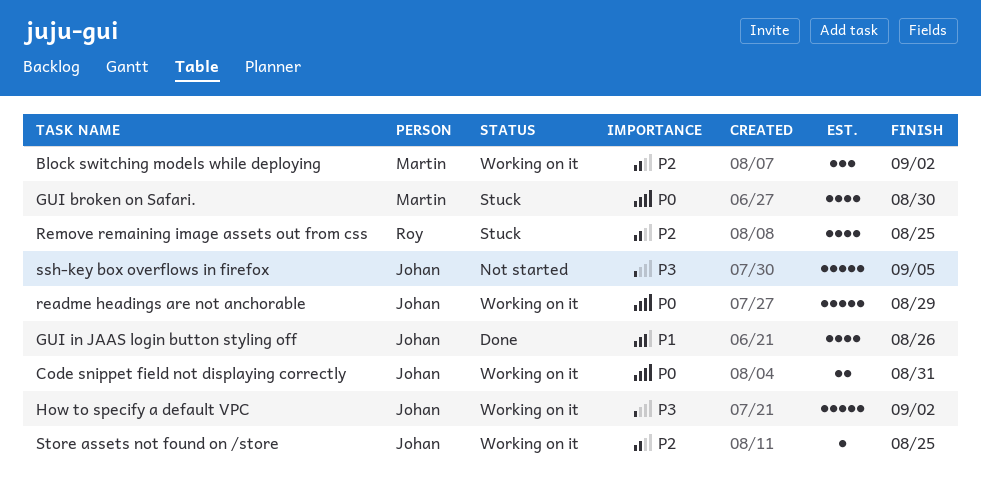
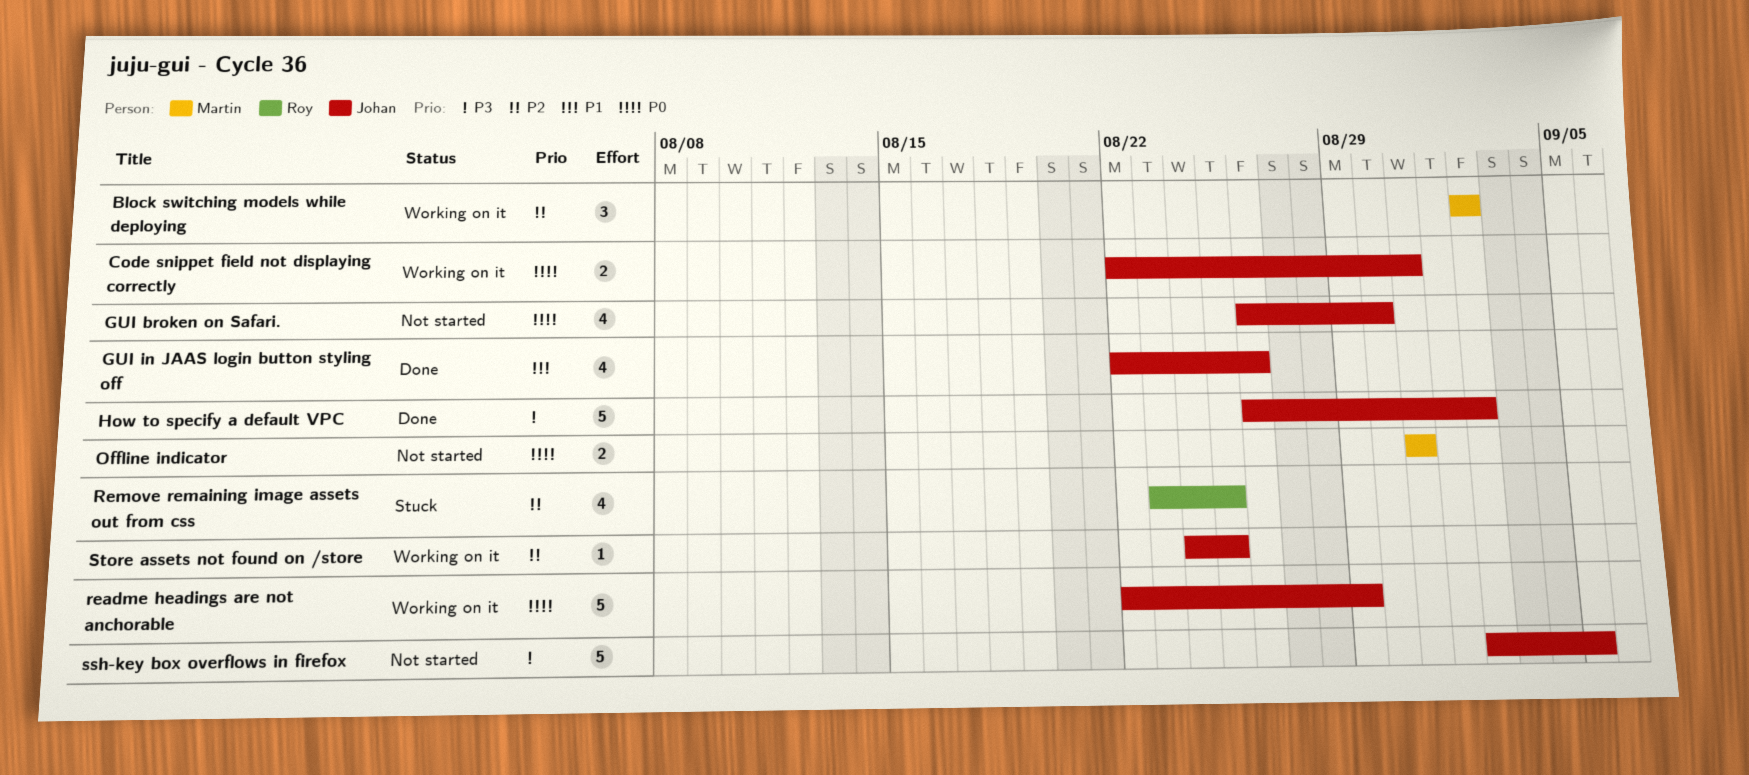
GUI broken on Safari., status: Stuck -> Not started
GUI broken on Safari., owner: Martin -> Johan
How to specify a default VPC, status: Working on it -> Done
Offline indicator: none -> present

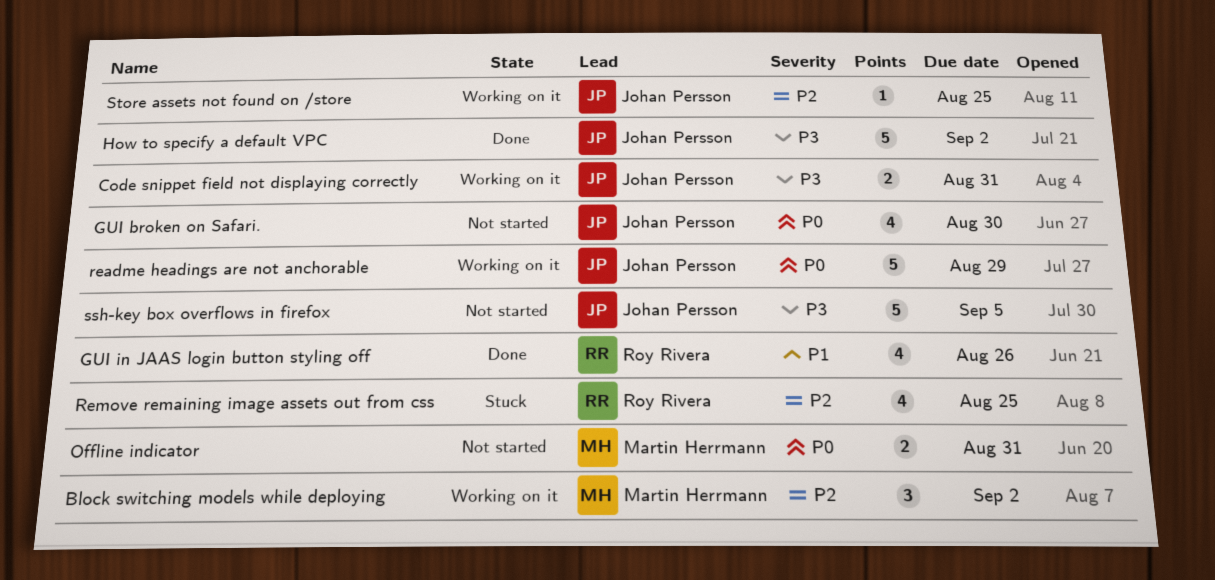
Code snippet field not displaying correctly, priority: P0 -> P3
GUI in JAAS login button styling off, owner: Johan Persson -> Roy Rivera

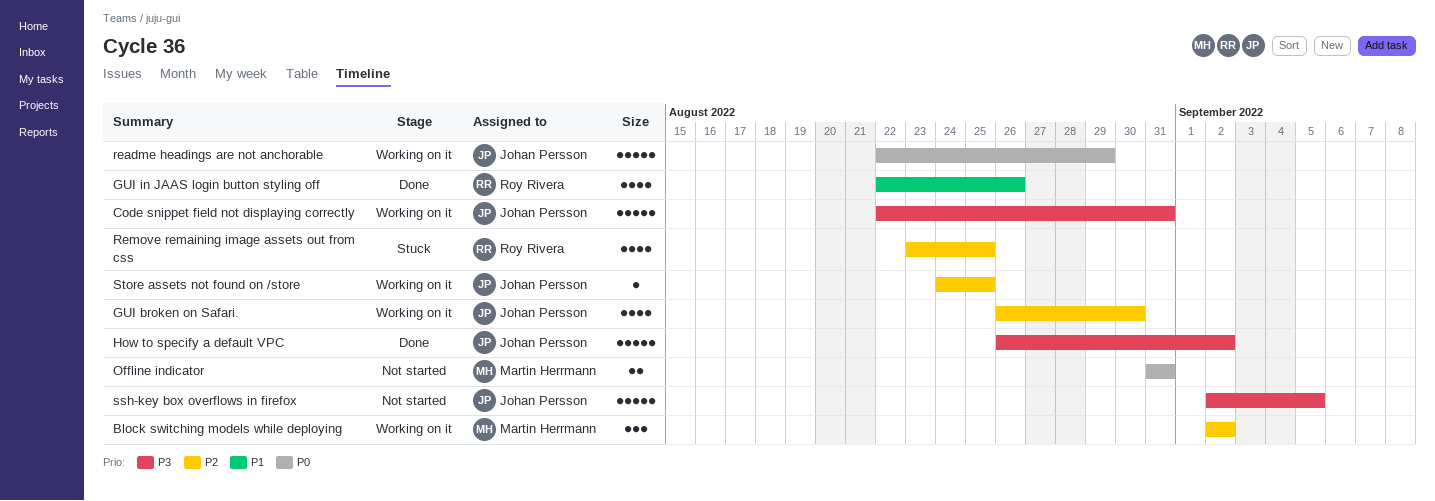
Code snippet field not displaying correctly, estimate: 2 -> 5
GUI broken on Safari., status: Not started -> Working on it
GUI broken on Safari., priority: P0 -> P2

